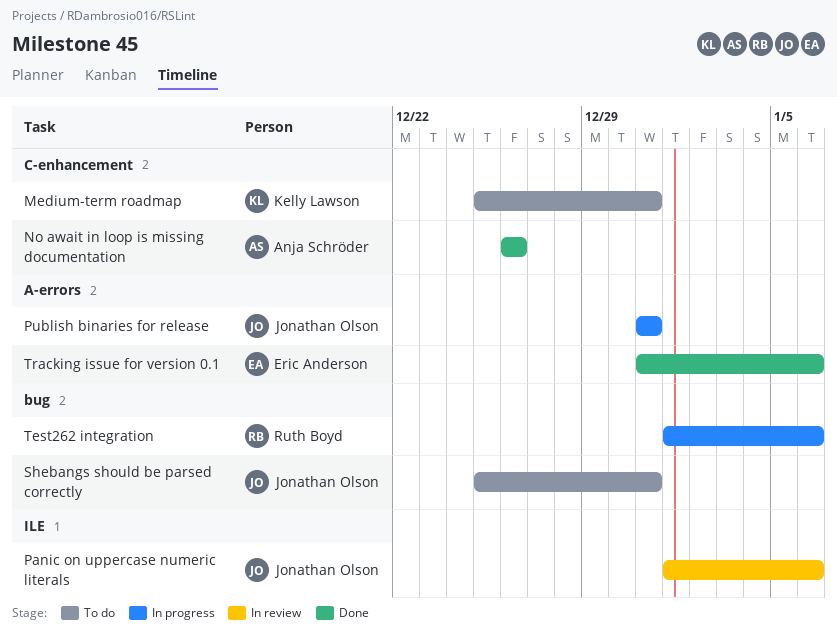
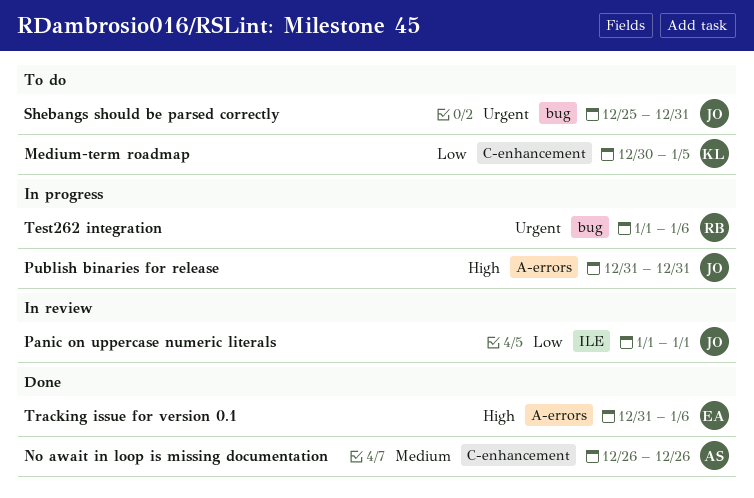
Medium-term roadmap, start: Dec 25 -> Dec 30
Medium-term roadmap, due: Dec 31 -> Jan 5
Panic on uppercase numeric literals, due: Jan 6 -> Jan 1

